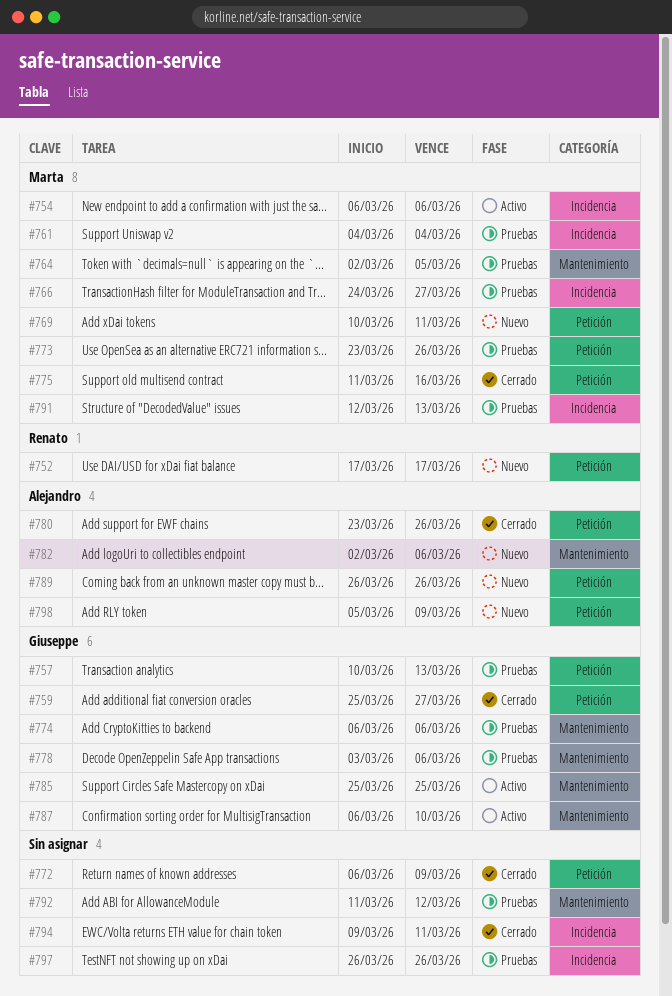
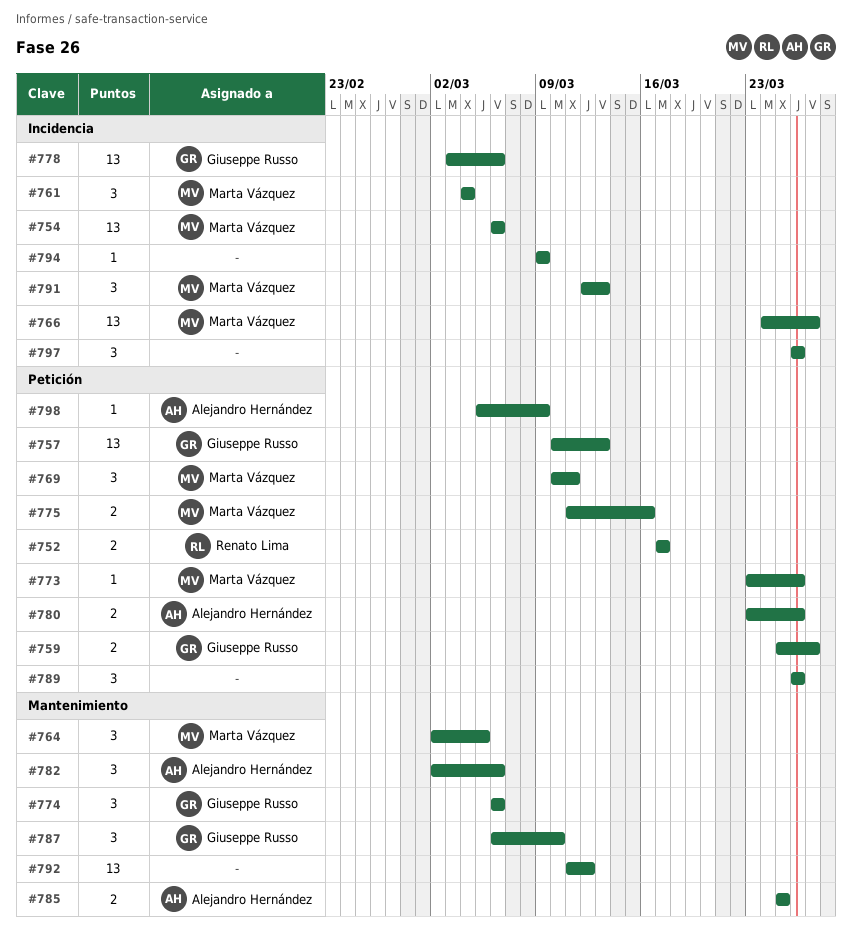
#772: present -> none
#778, label: Mantenimiento -> Incidencia
#785, owner: Giuseppe Russo -> Alejandro Hernández
#789, owner: Alejandro Hernández -> none
#794, due: Mar 11 -> Mar 9

